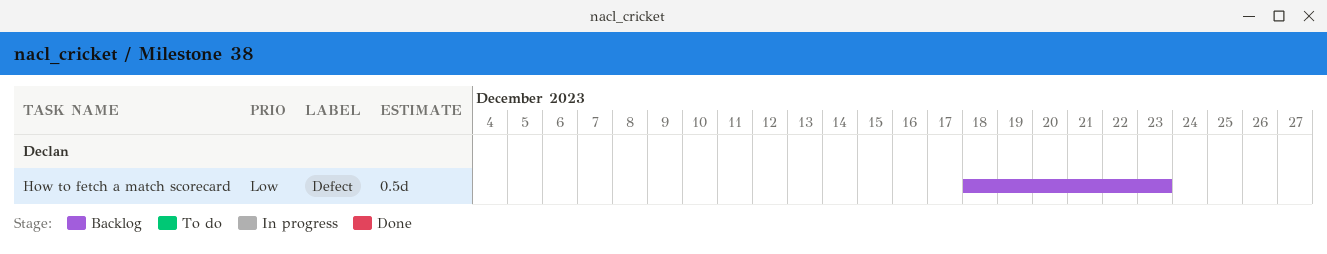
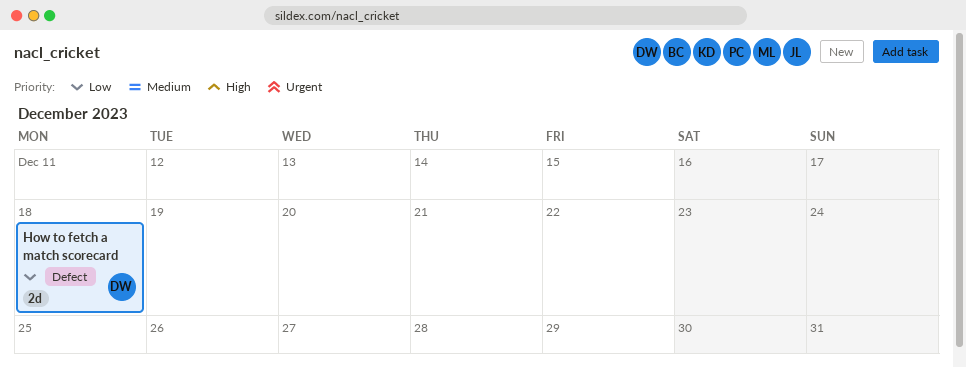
How to fetch a match scorecard, estimate: 0.5d -> 2d
How to fetch a match scorecard, due: Dec 23 -> Dec 18

